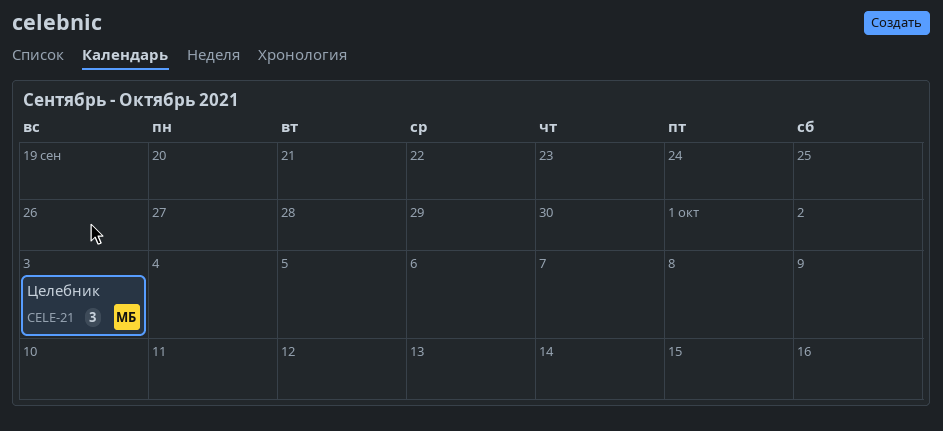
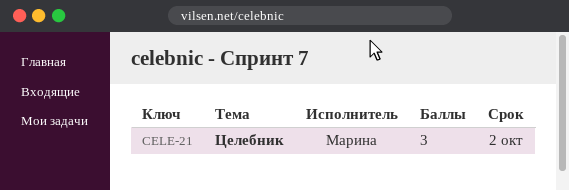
CELE-21, due: Oct 3 -> Oct 2

